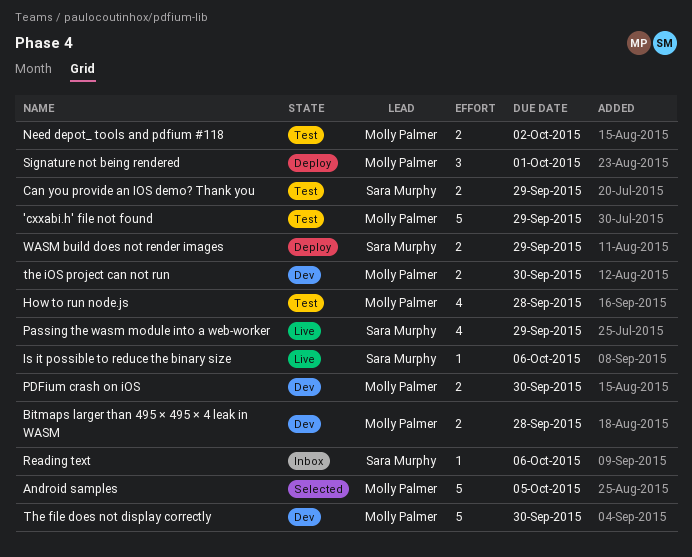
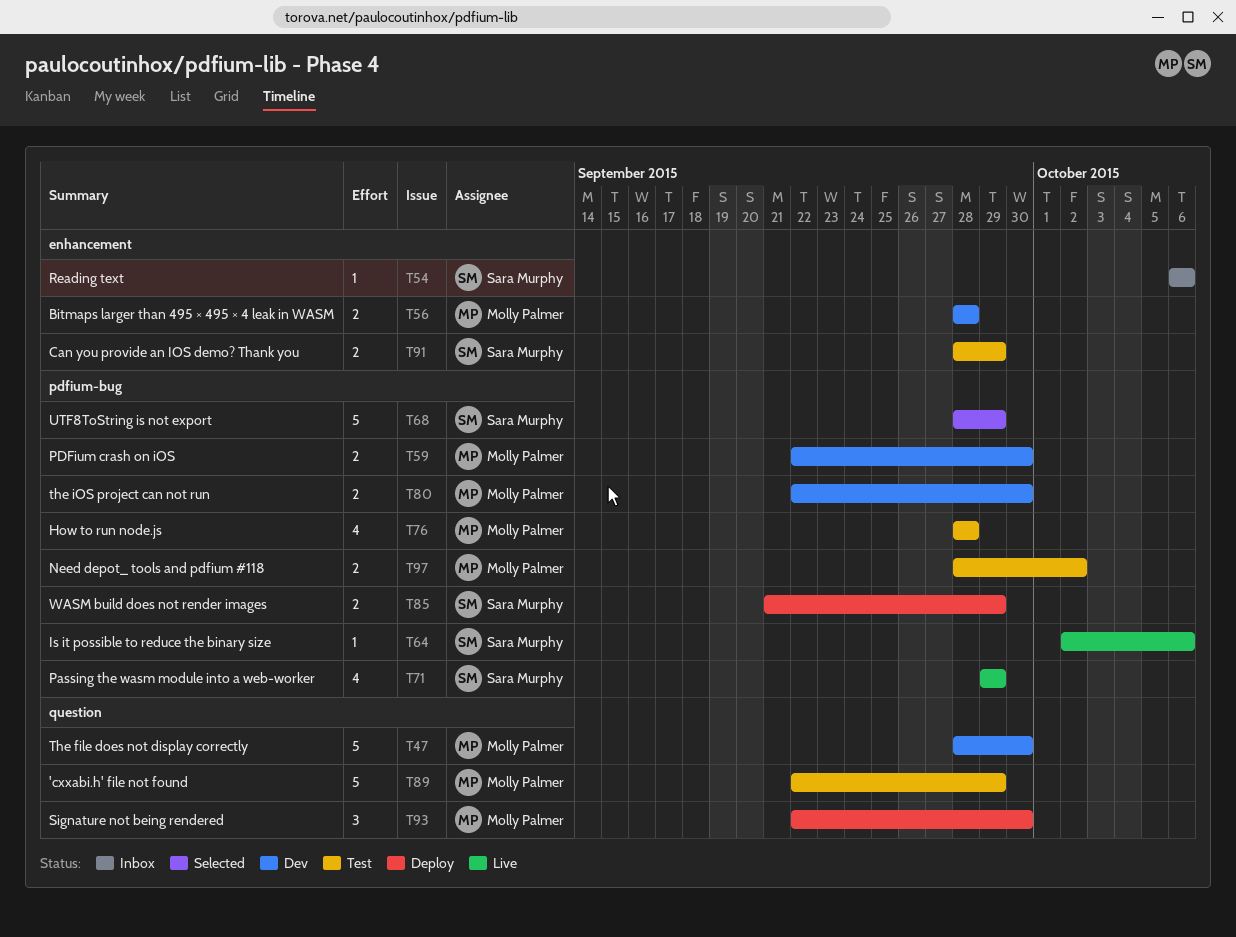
Android samples: present -> none
Signature not being rendered, due: Oct 1 -> Sep 30
UTF8ToString is not export: none -> present

